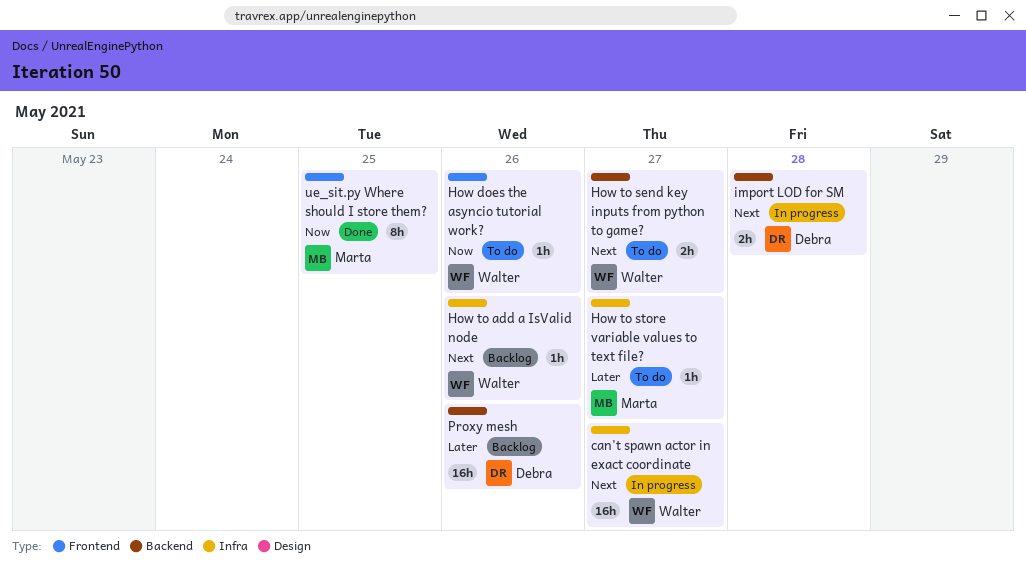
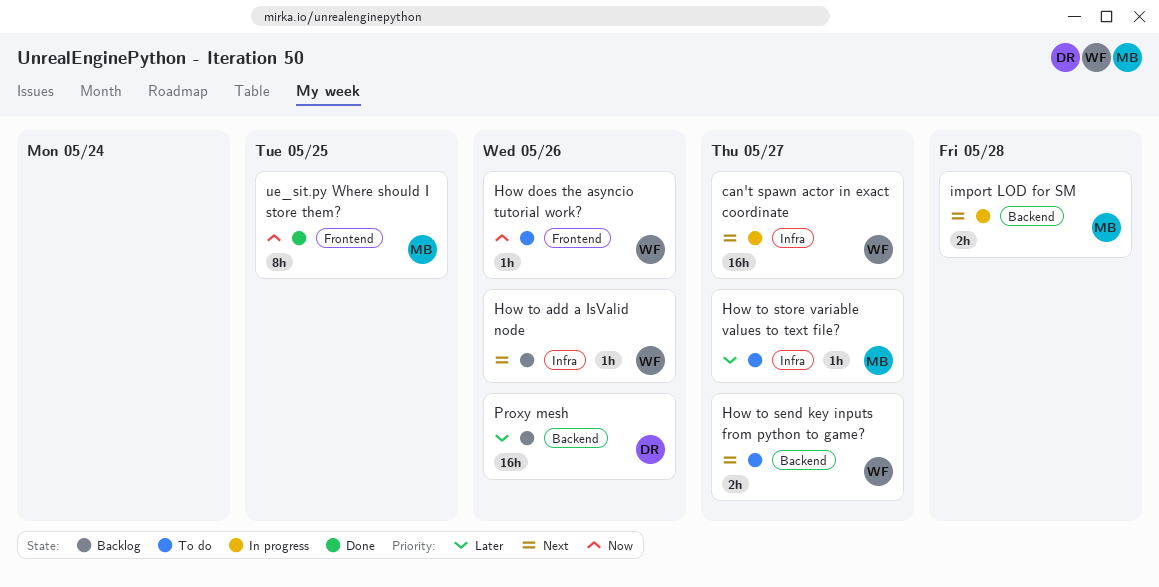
import LOD for SM, owner: Debra -> Marta

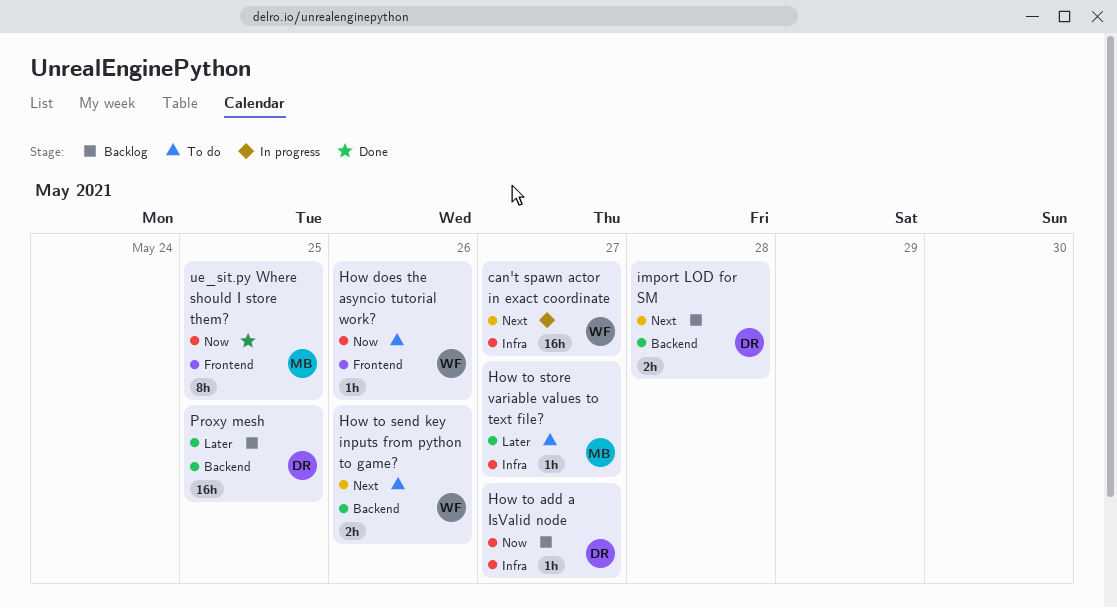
How to add a IsValid node, owner: WF -> DR
How to add a IsValid node, priority: Next -> Now
How to add a IsValid node, due: May 26 -> May 27
How to send key inputs from python to game?, due: May 27 -> May 26
import LOD for SM, status: In progress -> Backlog
import LOD for SM, owner: MB -> DR
Proxy mesh, due: May 26 -> May 25

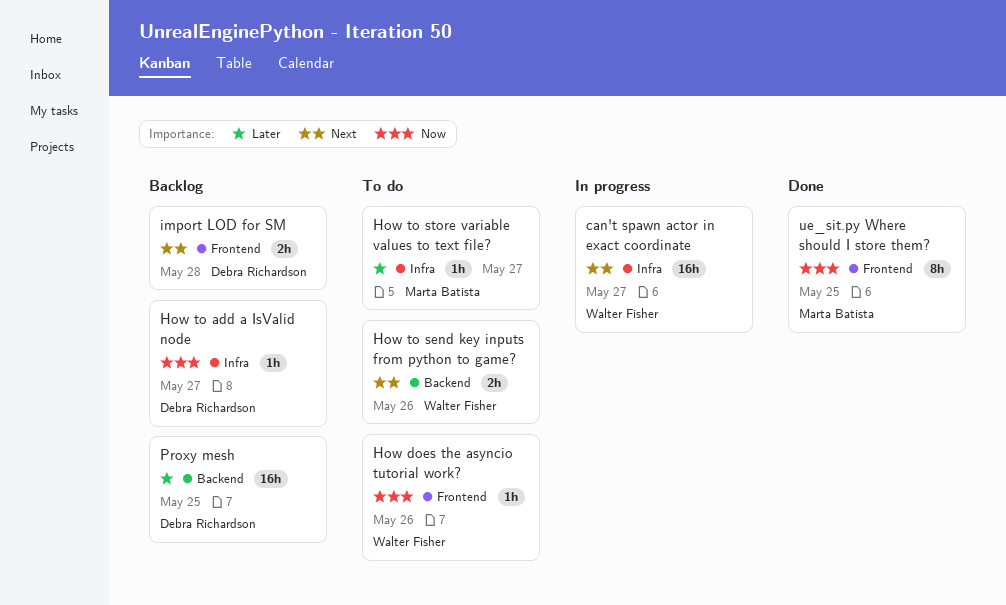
import LOD for SM, label: Backend -> Frontend

